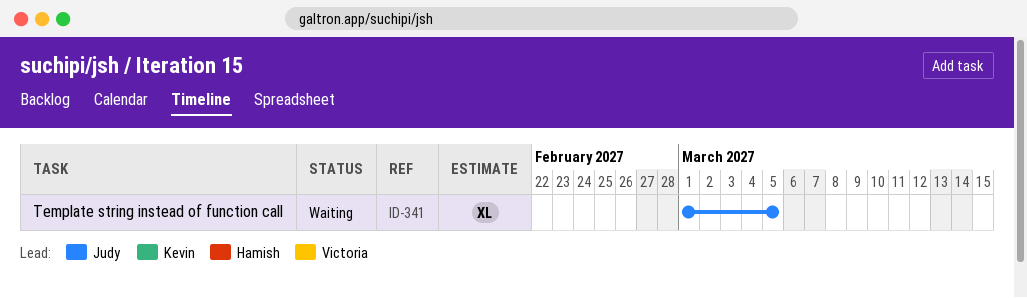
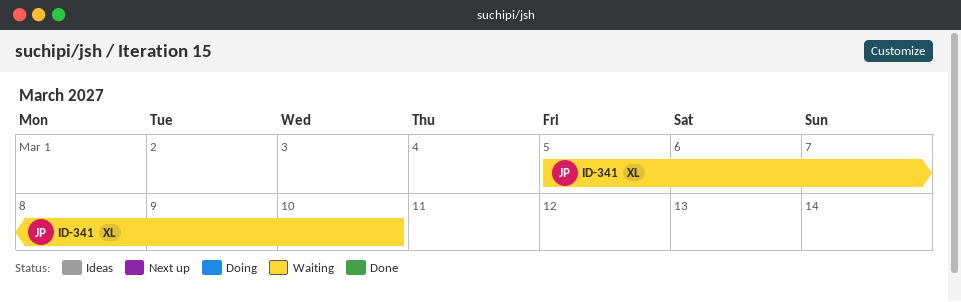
ID-341, start: Mar 1 -> Mar 5
ID-341, due: Mar 5 -> Mar 10

